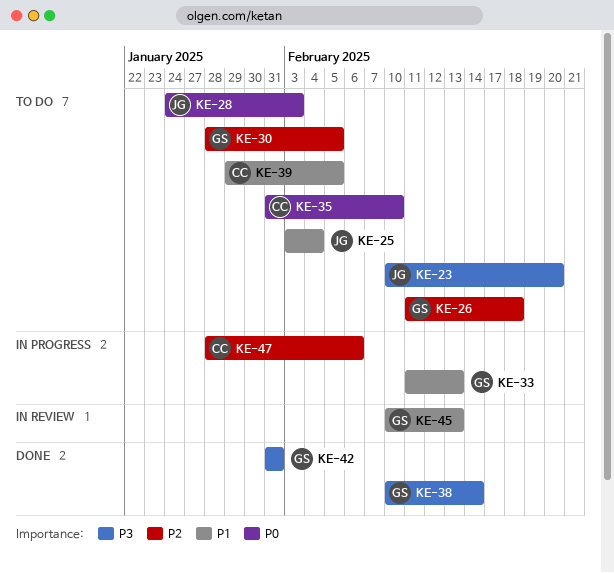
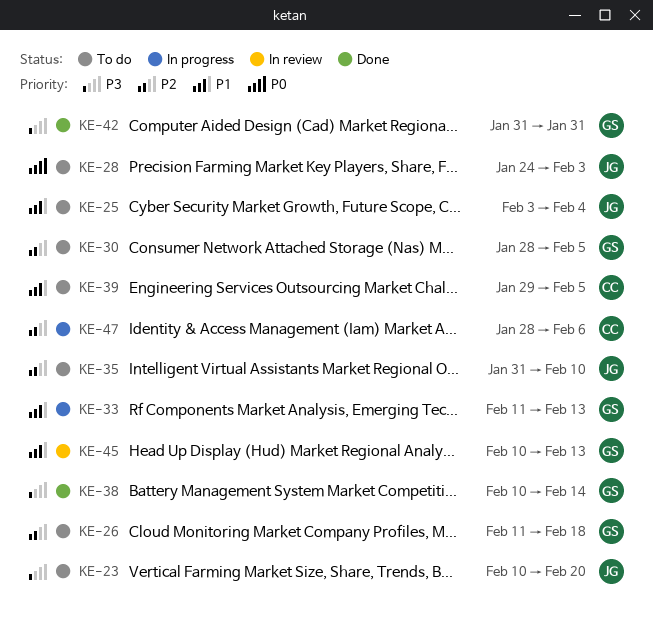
KE-35, owner: CC -> JG
KE-35, priority: P0 -> P2

